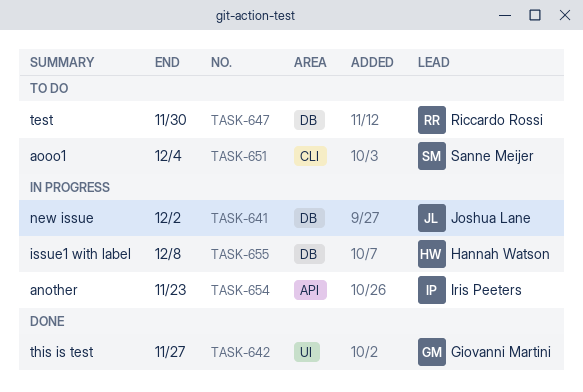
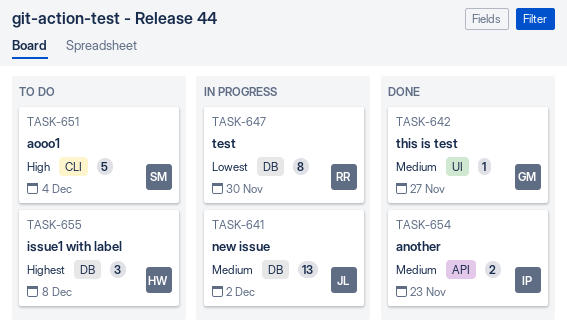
TASK-647, status: To do -> In progress
TASK-654, status: In progress -> Done
TASK-655, status: In progress -> To do

